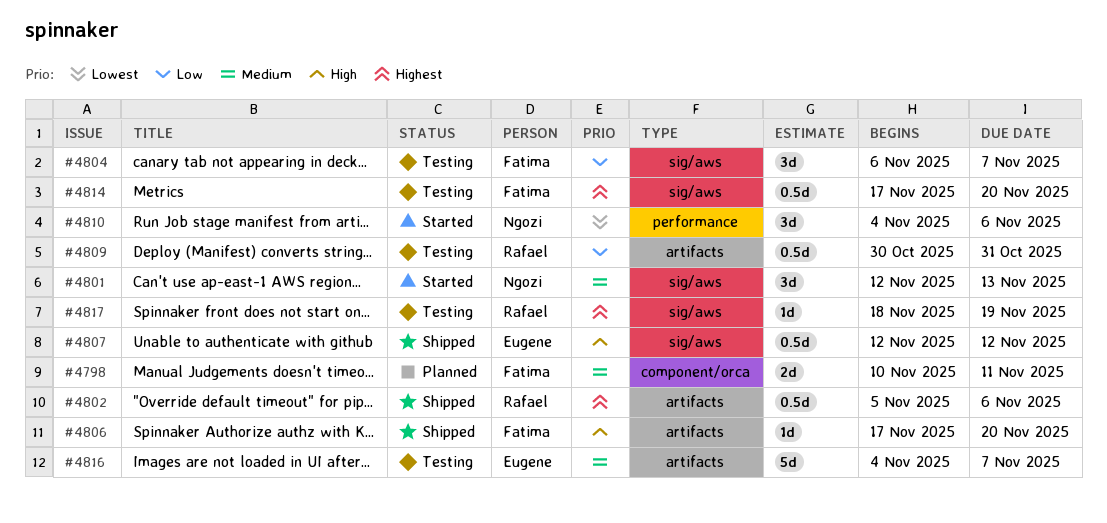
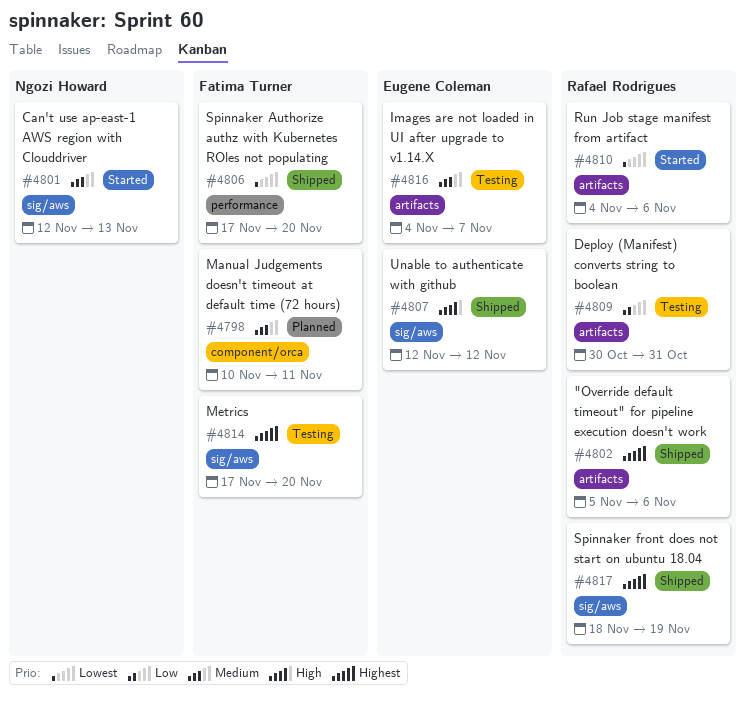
#4804: present -> none
#4806, priority: High -> Lowest
#4806, label: artifacts -> performance
#4810, owner: Ngozi Howard -> Rafael Rodrigues
#4810, label: performance -> artifacts
#4817, status: Testing -> Shipped

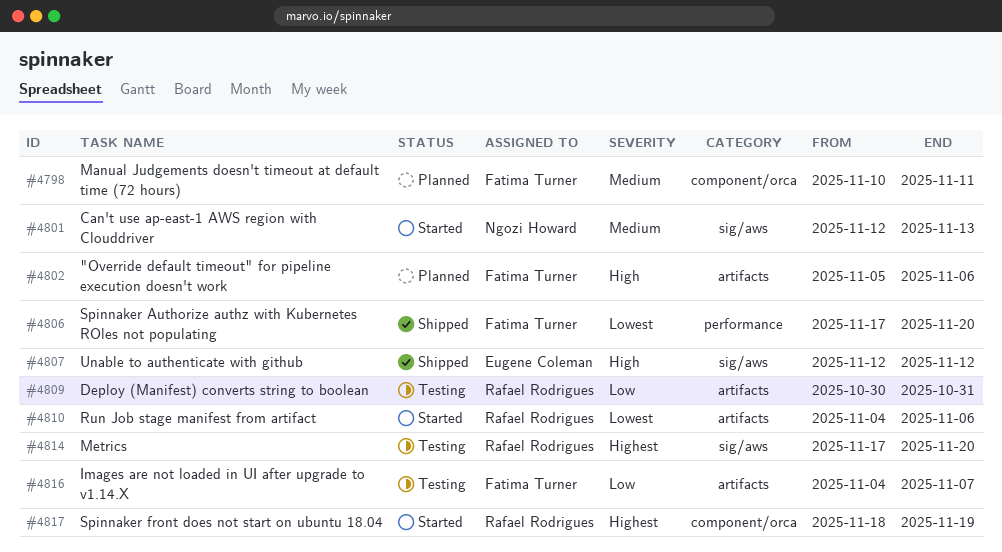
#4802, status: Shipped -> Planned
#4802, owner: Rafael Rodrigues -> Fatima Turner
#4802, priority: Highest -> High
#4814, owner: Fatima Turner -> Rafael Rodrigues
#4816, owner: Eugene Coleman -> Fatima Turner
#4816, priority: Medium -> Low
#4817, status: Shipped -> Started
#4817, label: sig/aws -> component/orca

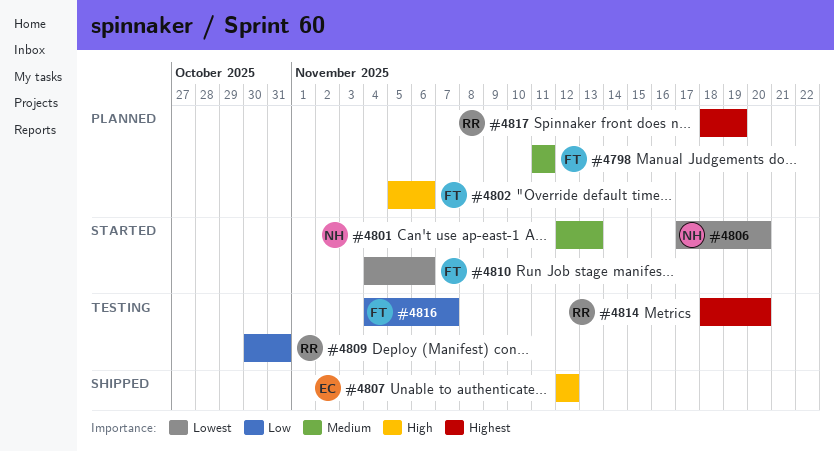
#4798, start: Nov 10 -> Nov 11
#4806, status: Shipped -> Started
#4806, owner: Fatima Turner -> Ngozi Howard
#4810, owner: Rafael Rodrigues -> Fatima Turner
#4814, start: Nov 17 -> Nov 18
#4817, status: Started -> Planned

